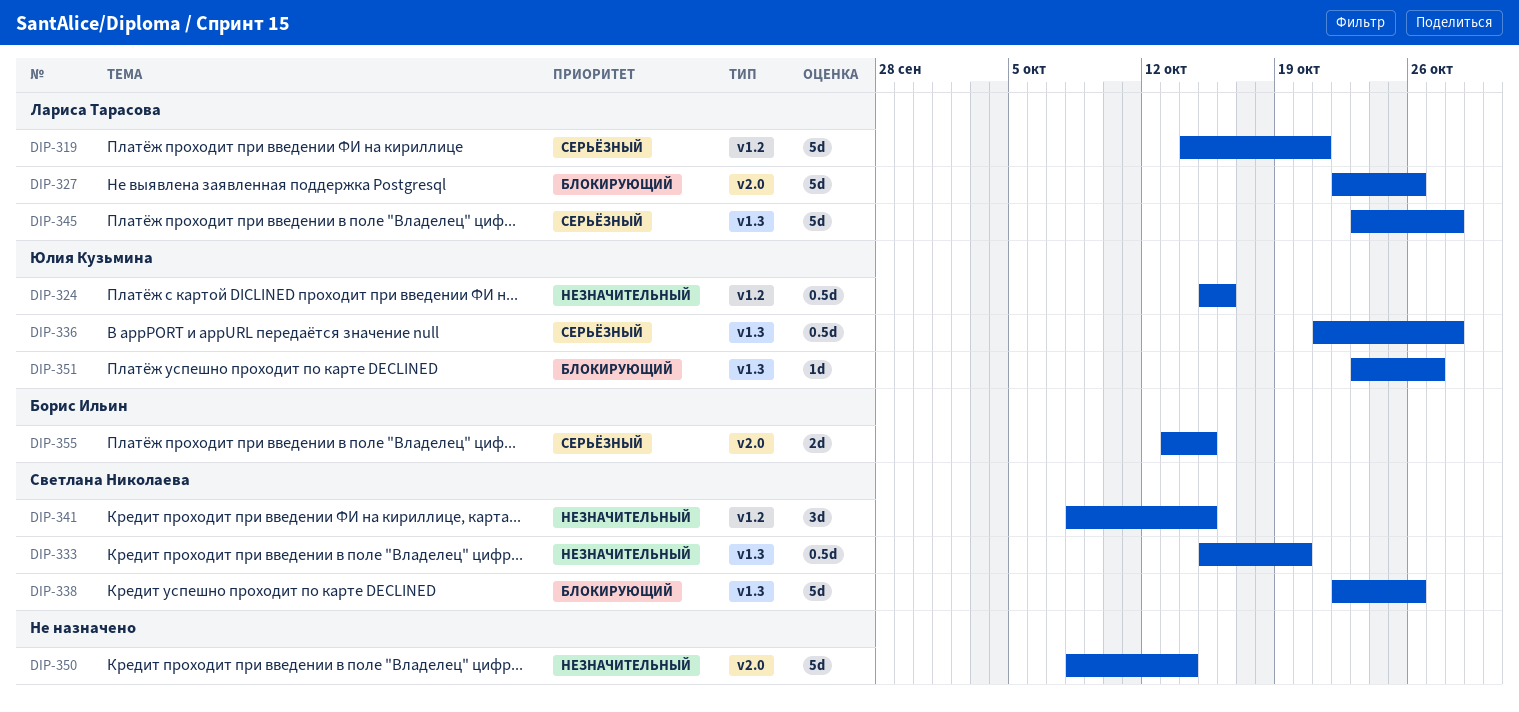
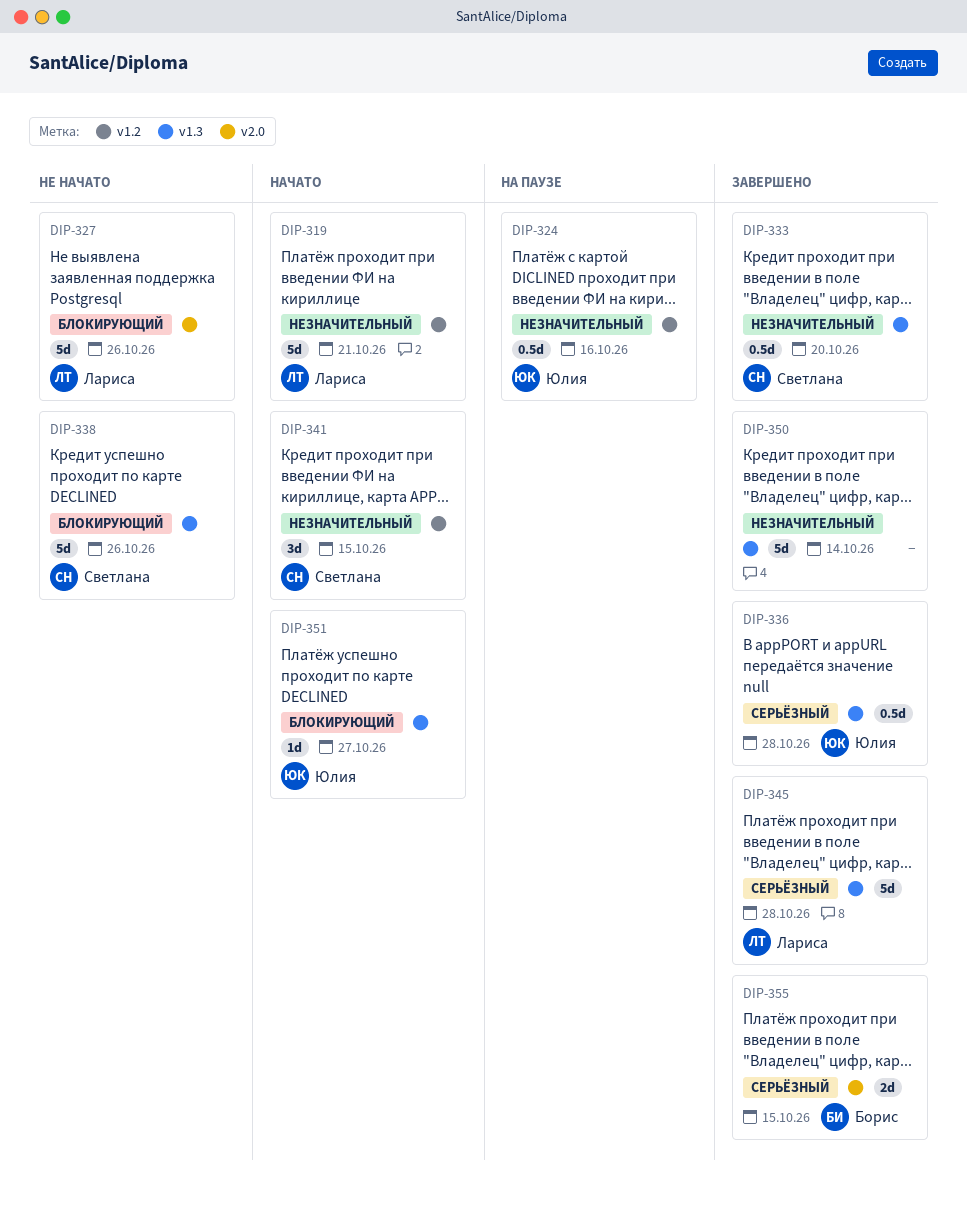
DIP-319, priority: Серьёзный -> Незначительный
DIP-350, label: v2.0 -> v1.3

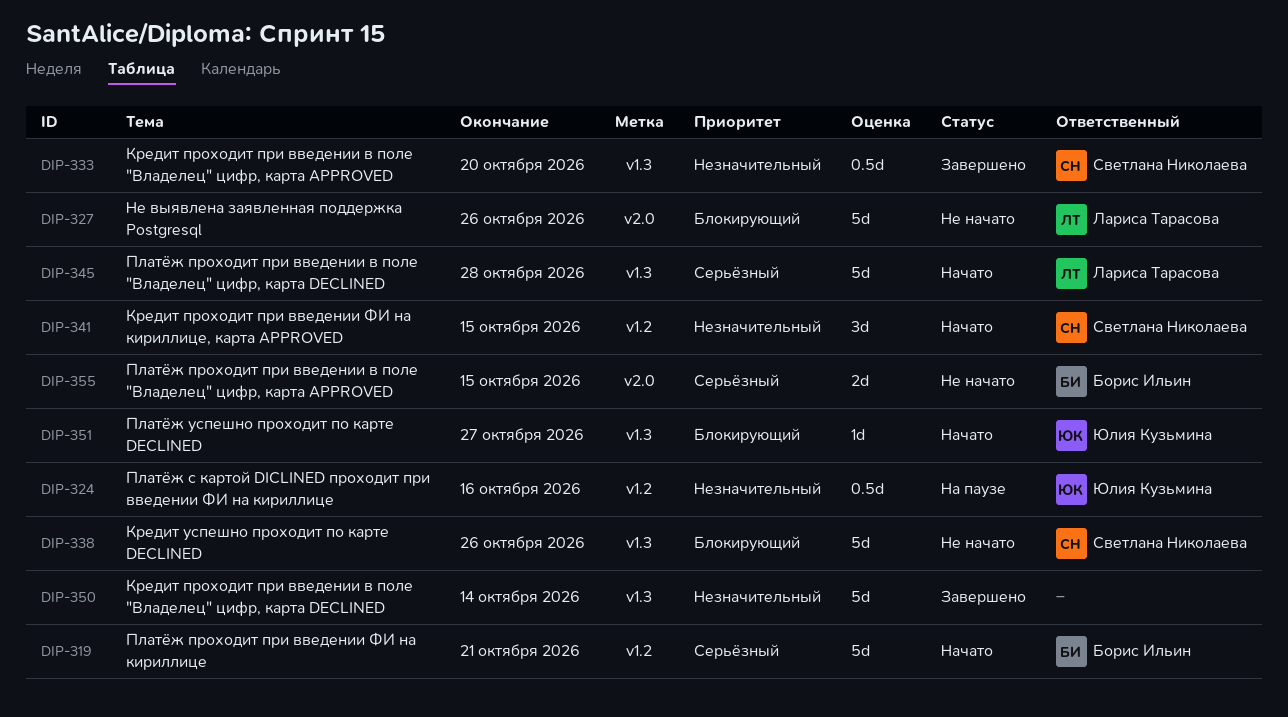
DIP-319, owner: Лариса Тарасова -> Борис Ильин
DIP-319, priority: Незначительный -> Серьёзный
DIP-336: present -> none
DIP-345, status: Завершено -> Начато
DIP-355, status: Завершено -> Не начато

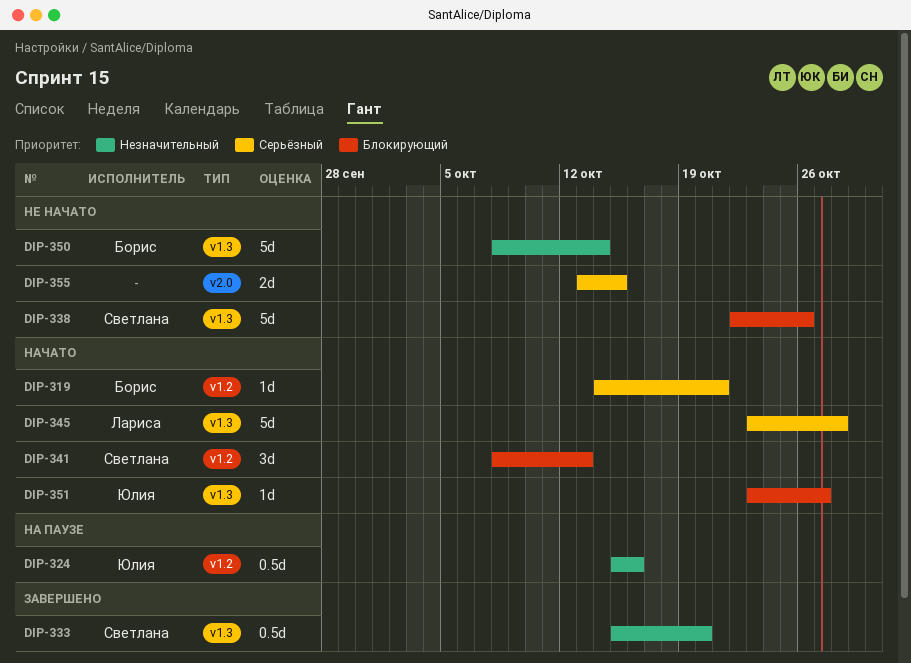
DIP-319, estimate: 5d -> 1d
DIP-327: present -> none
DIP-341, priority: Незначительный -> Блокирующий
DIP-341, due: Oct 15 -> Oct 13
DIP-350, status: Завершено -> Не начато
DIP-350, owner: none -> Борис Ильин
DIP-355, owner: Борис Ильин -> none

